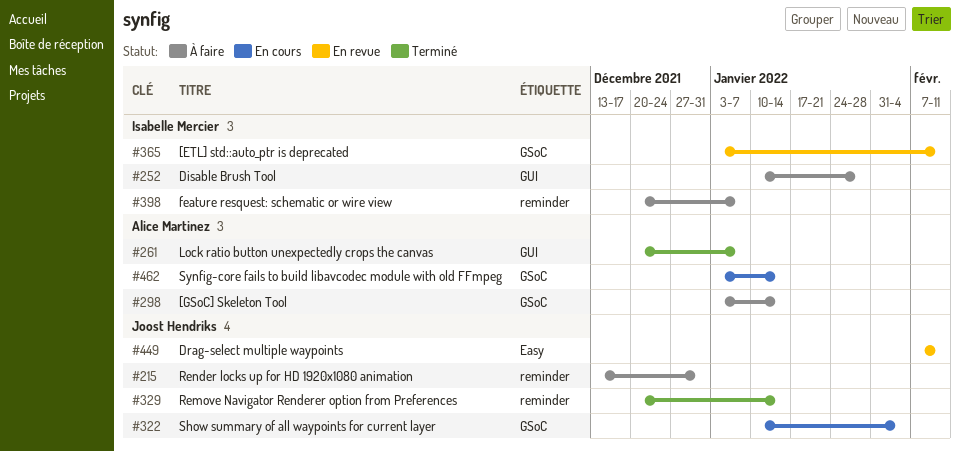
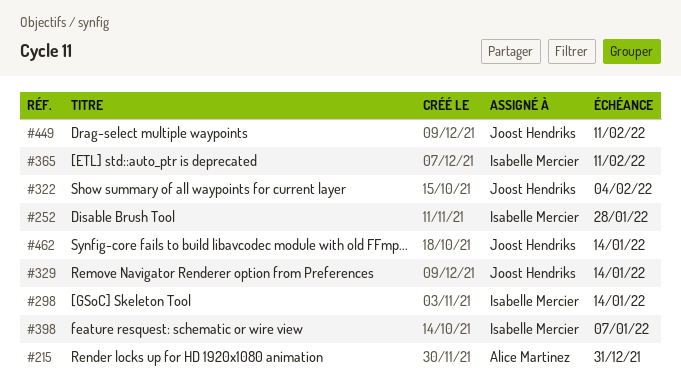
#215, owner: Joost Hendriks -> Alice Martinez
#261: present -> none
#298, owner: Alice Martinez -> Isabelle Mercier
#462, owner: Alice Martinez -> Joost Hendriks

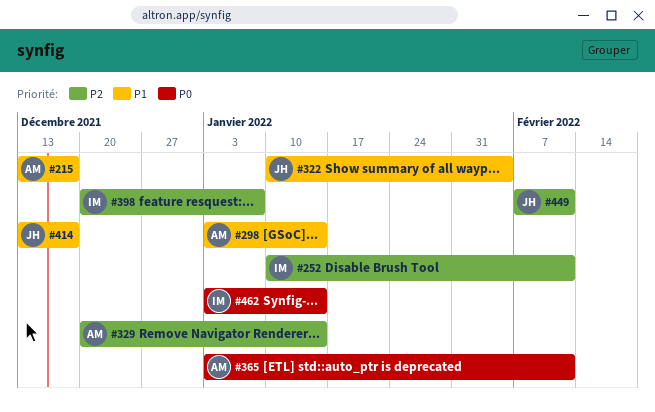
#215, due: Dec 31 -> Dec 17
#252, due: Jan 28 -> Feb 11
#298, owner: Isabelle Mercier -> Alice Martinez
#329, owner: Joost Hendriks -> Alice Martinez
#365, owner: Isabelle Mercier -> Alice Martinez
#414: none -> present
#462, owner: Joost Hendriks -> Isabelle Mercier

